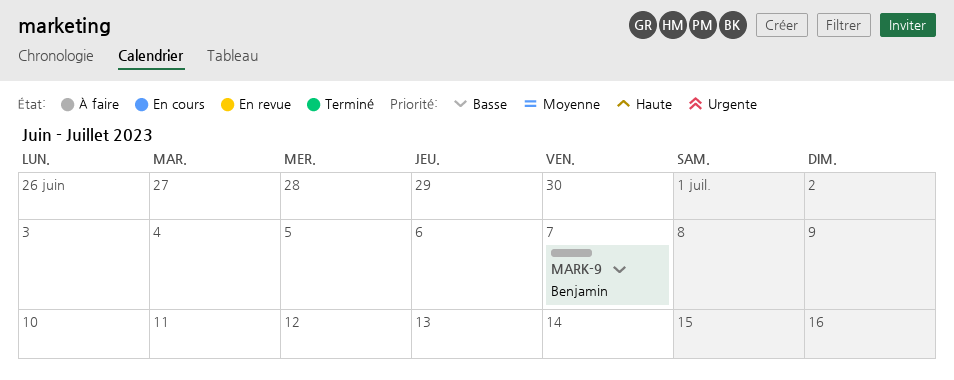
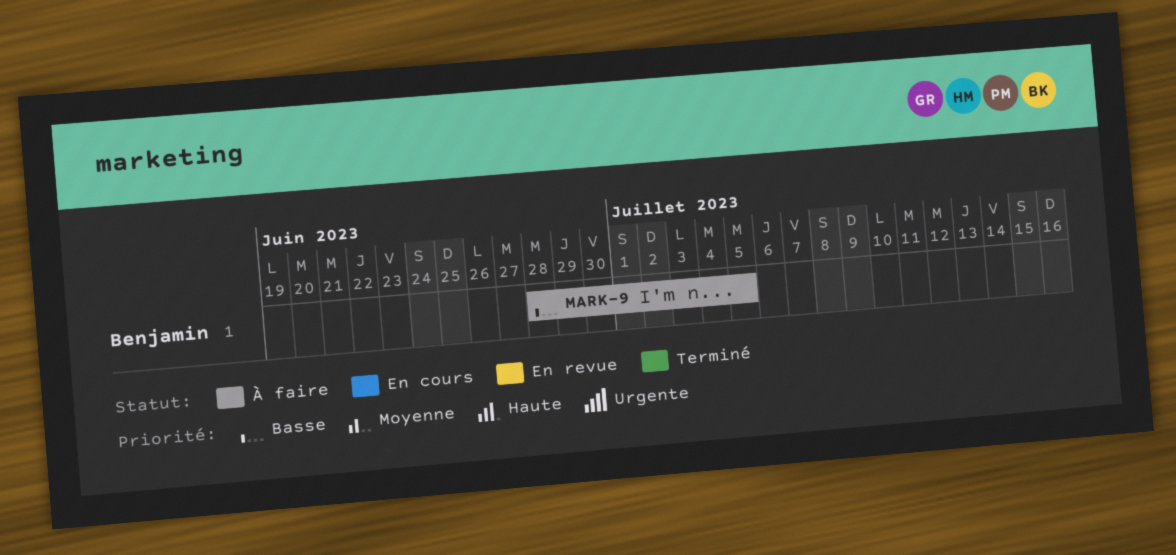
MARK-9, due: Jul 7 -> Jul 5

